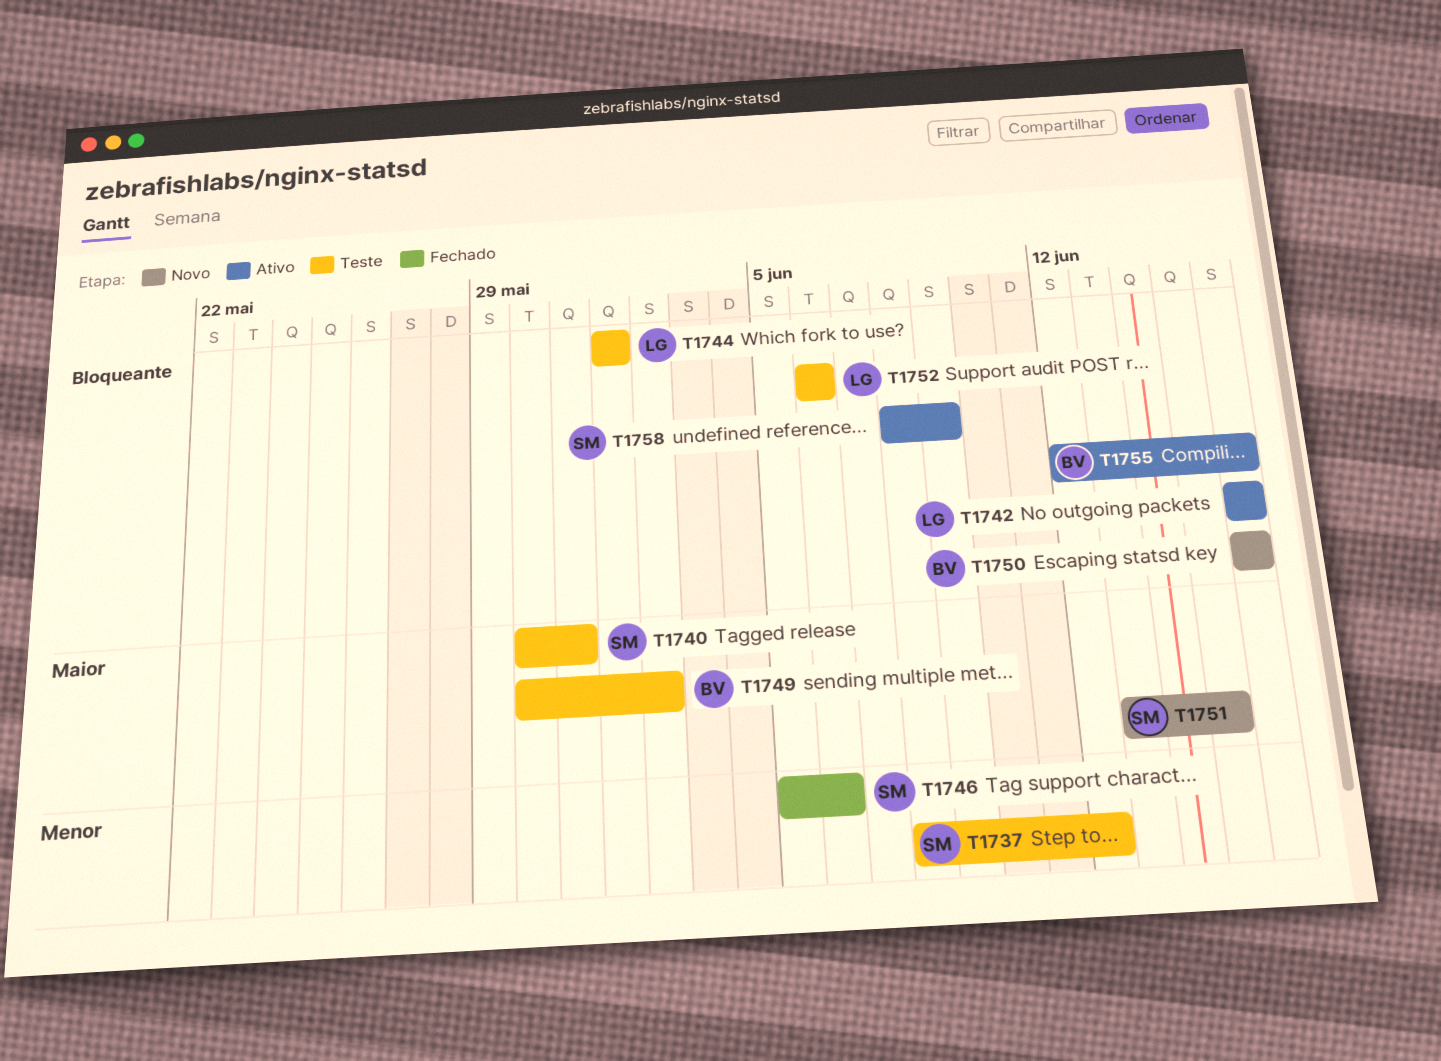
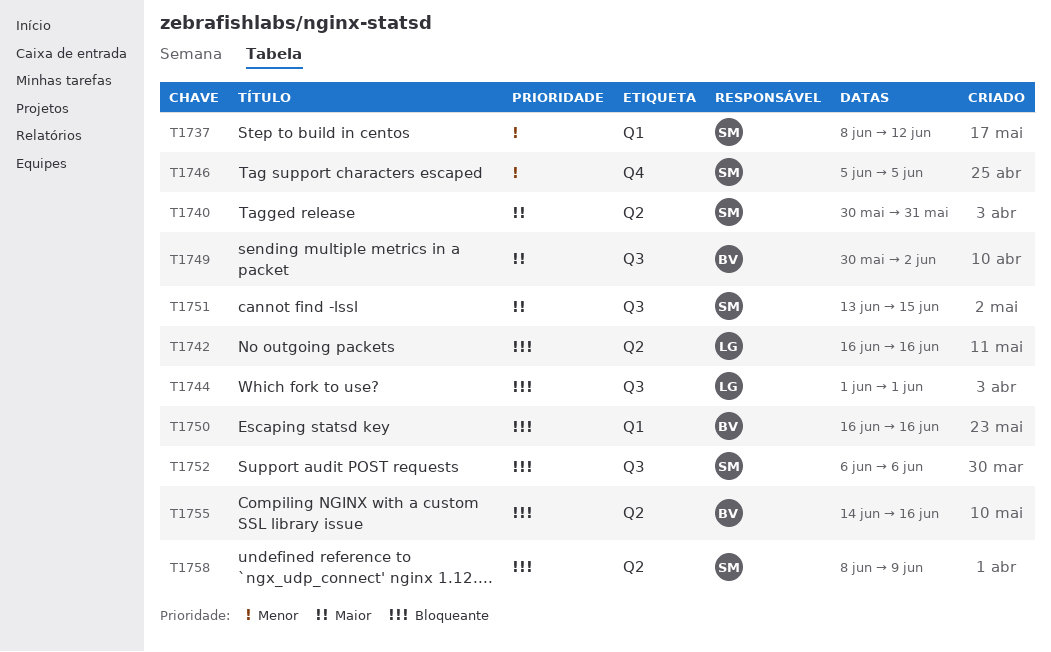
T1746, due: Jun 6 -> Jun 5
T1752, owner: LG -> SM
T1755, start: Jun 12 -> Jun 14

